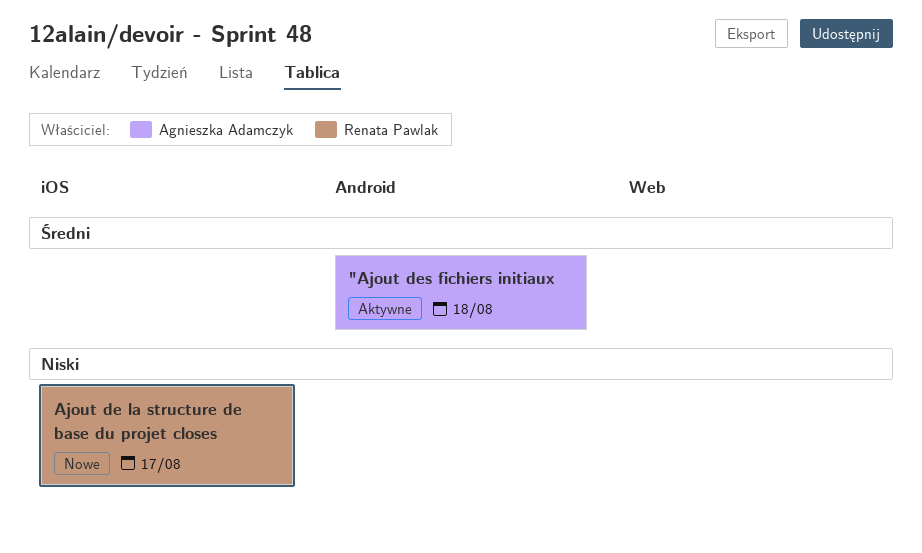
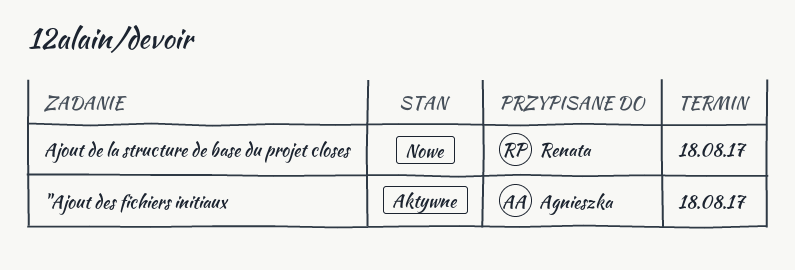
Ajout de la structure de base du projet closes, due: Aug 17 -> Aug 18

